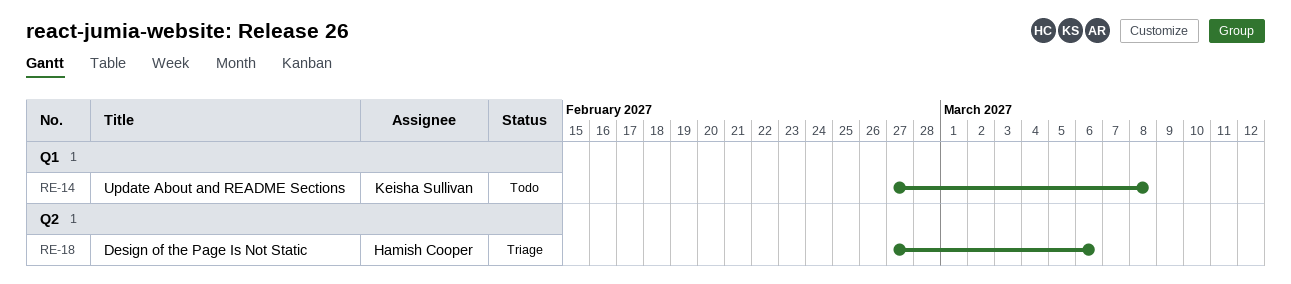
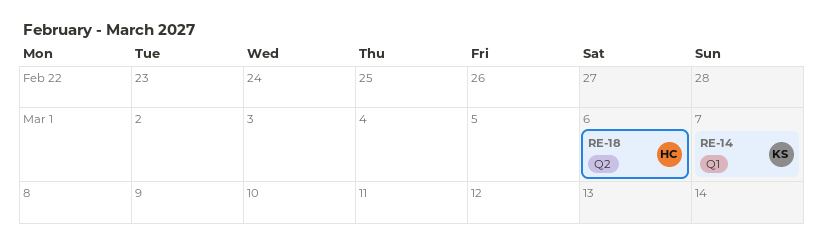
RE-14, due: Mar 8 -> Mar 7

